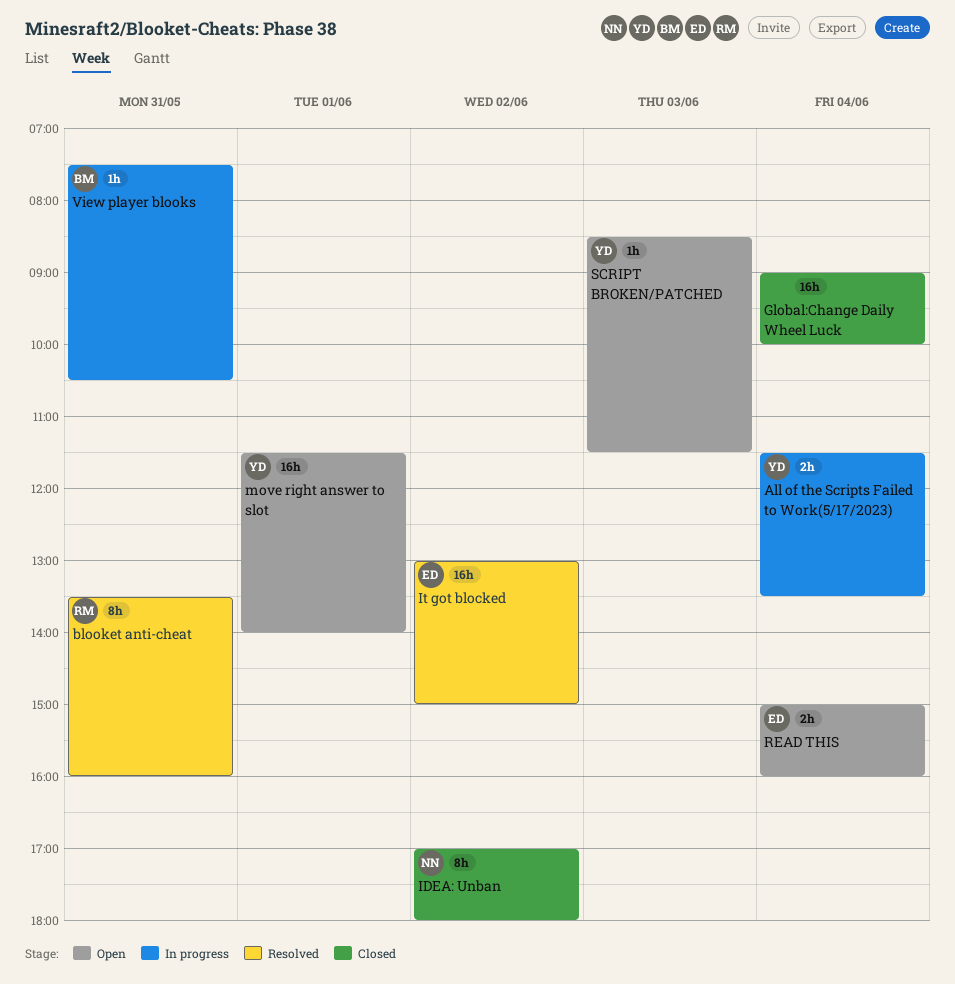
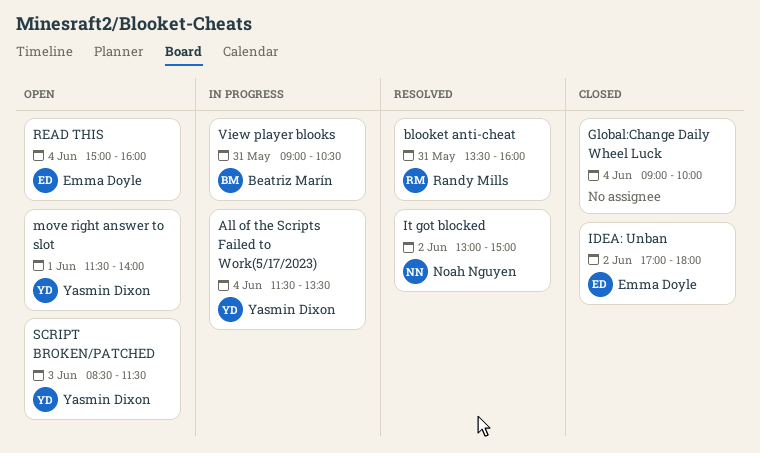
IDEA: Unban, owner: Noah Nguyen -> Emma Doyle
It got blocked, owner: Emma Doyle -> Noah Nguyen
View player blooks, begins: 07:30 -> 09:00

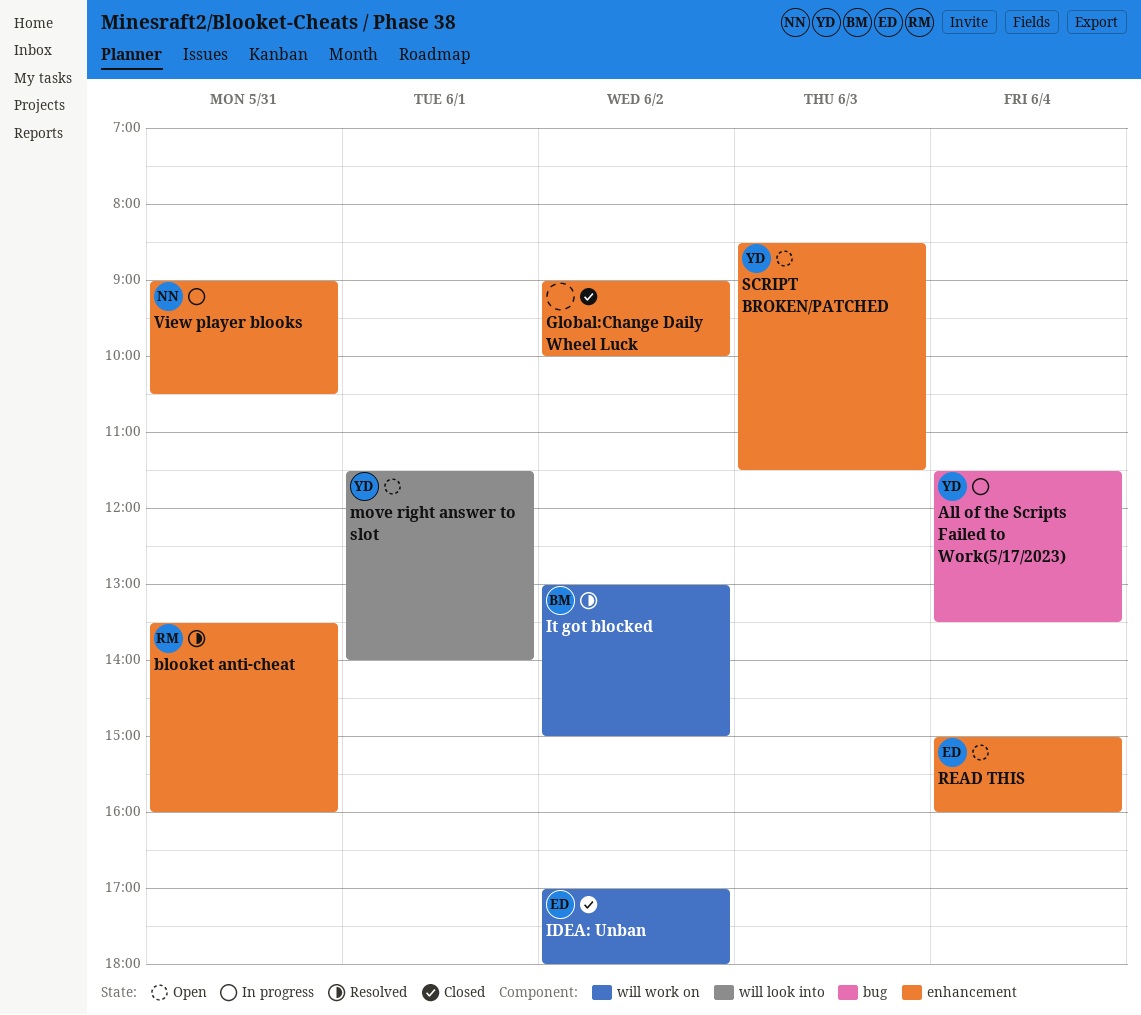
Global:Change Daily Wheel Luck, day: Jun 4 -> Jun 2
It got blocked, owner: Noah Nguyen -> Beatriz Marín
View player blooks, owner: Beatriz Marín -> Noah Nguyen

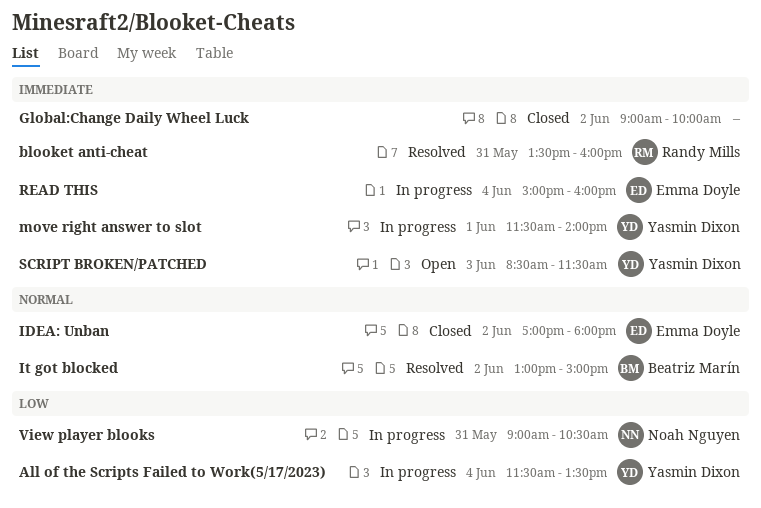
move right answer to slot, status: Open -> In progress
READ THIS, status: Open -> In progress

